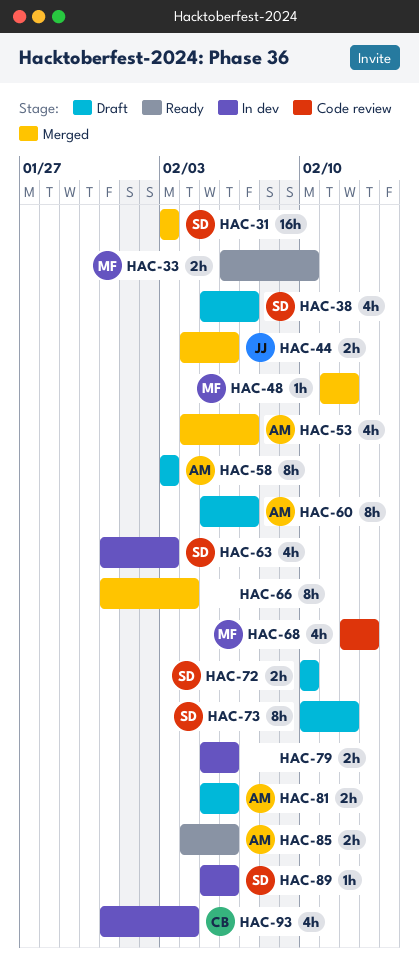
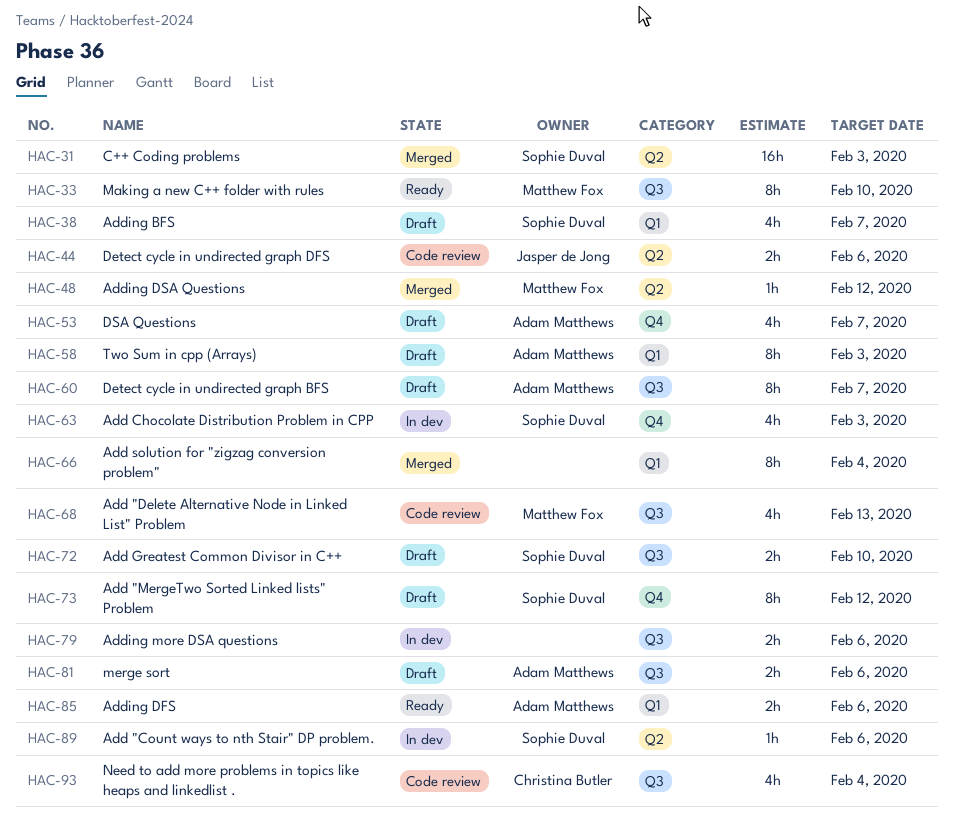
HAC-33, estimate: 2h -> 8h
HAC-44, status: Merged -> Code review
HAC-53, status: Merged -> Draft
HAC-93, status: In dev -> Code review

